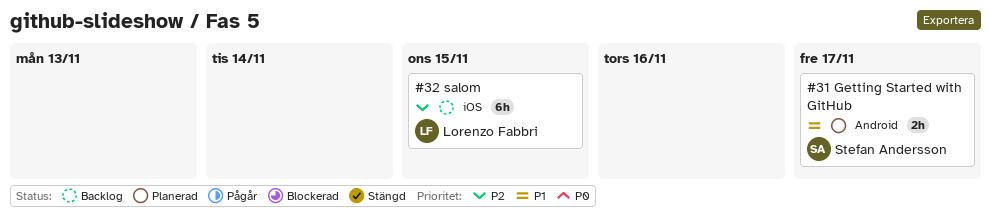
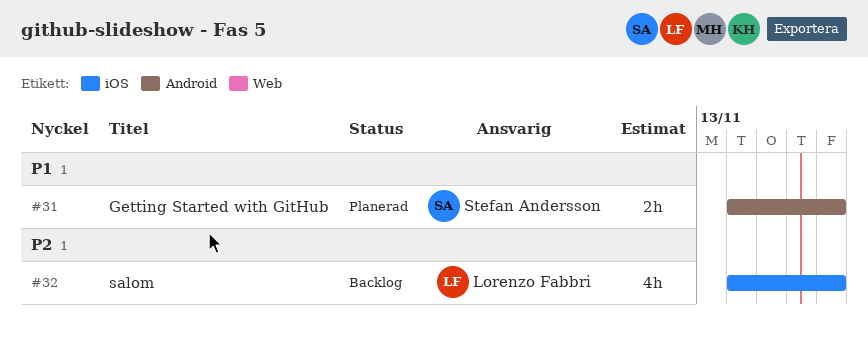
#32, estimate: 6h -> 4h
#32, due: Nov 15 -> Nov 17

